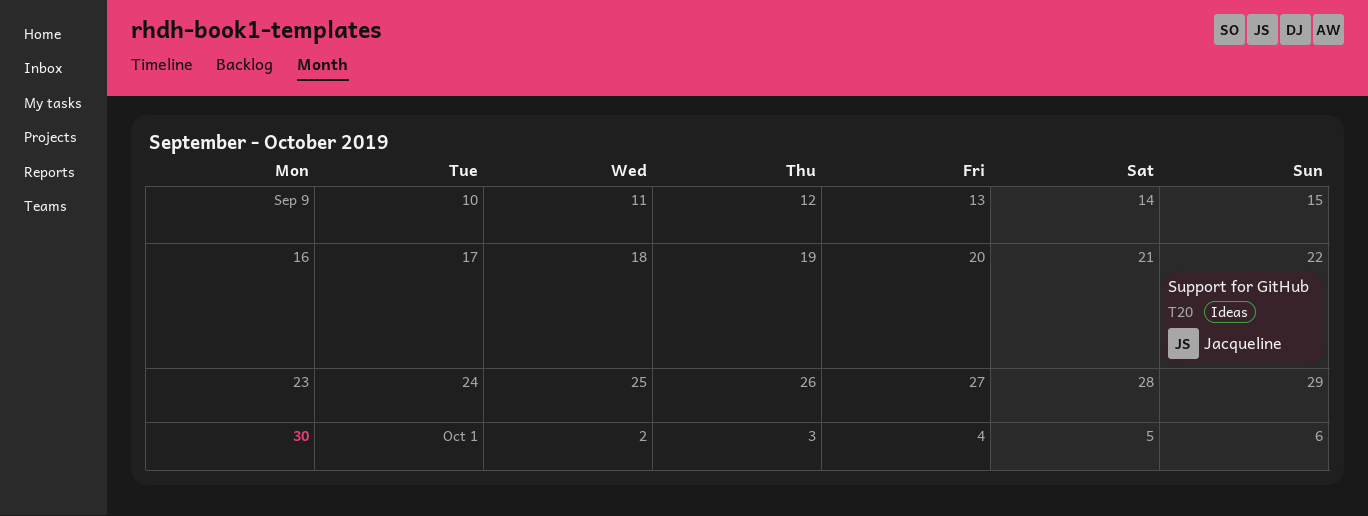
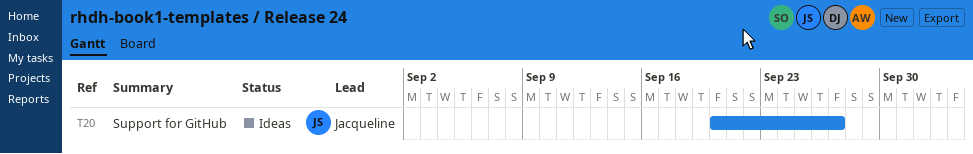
T20, due: Sep 22 -> Sep 27

